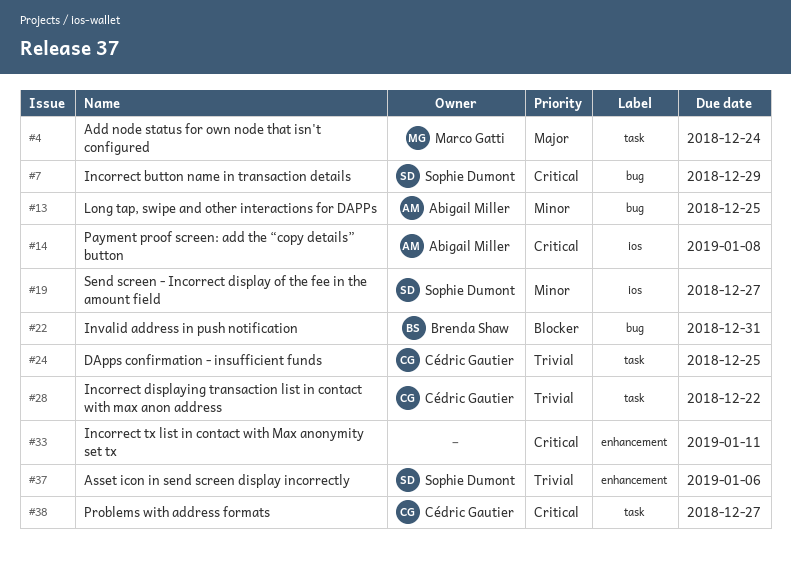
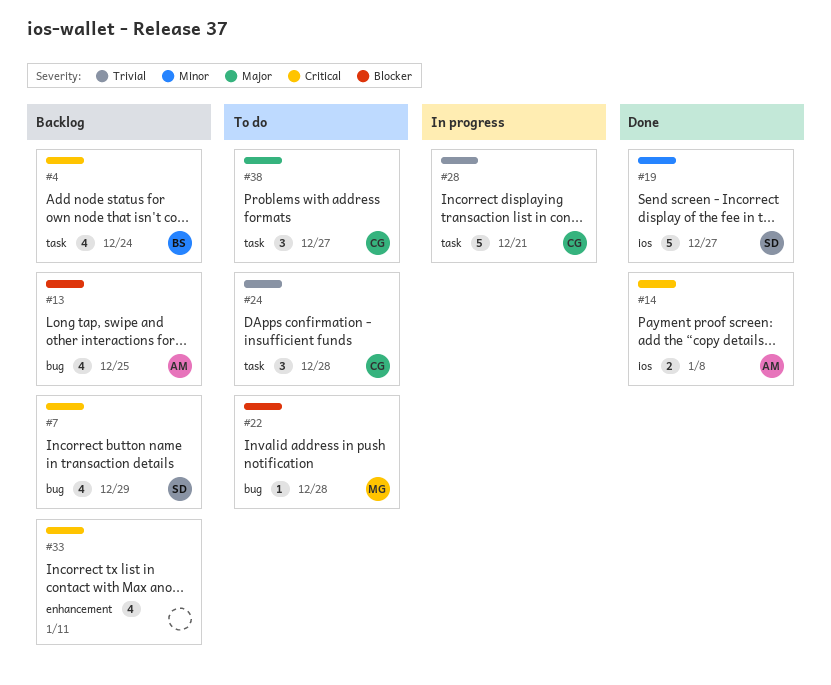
#4, owner: Marco Gatti -> Brenda Shaw
#4, priority: Major -> Critical
#13, priority: Minor -> Blocker
#22, owner: Brenda Shaw -> Marco Gatti
#22, due: Dec 31 -> Dec 28
#24, due: Dec 25 -> Dec 28
#28, due: Dec 22 -> Dec 21
#37: present -> none
#38, priority: Critical -> Major

